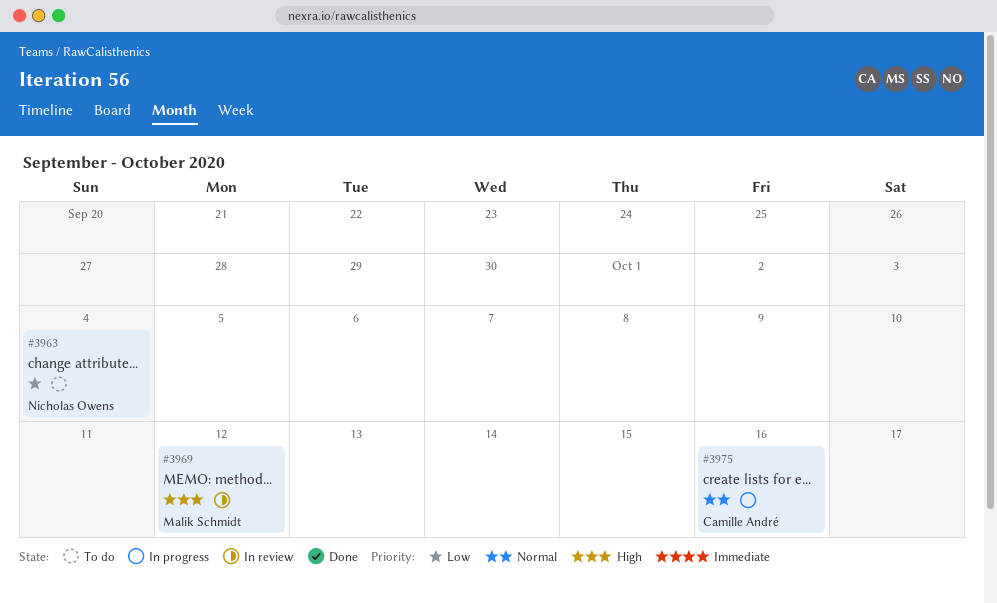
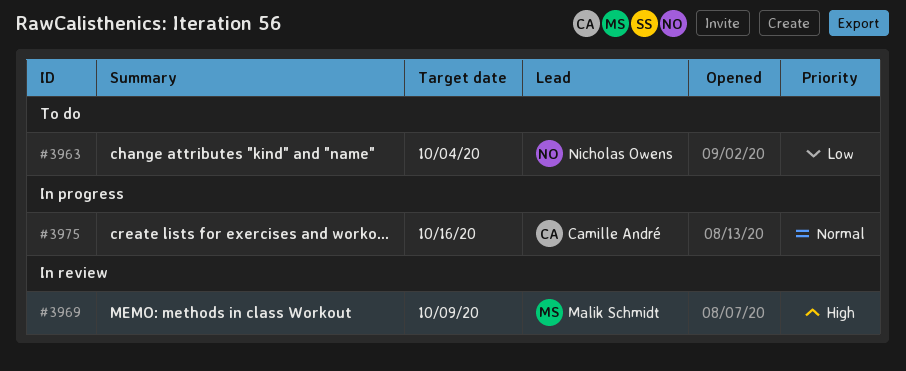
#3969, due: Oct 12 -> Oct 9

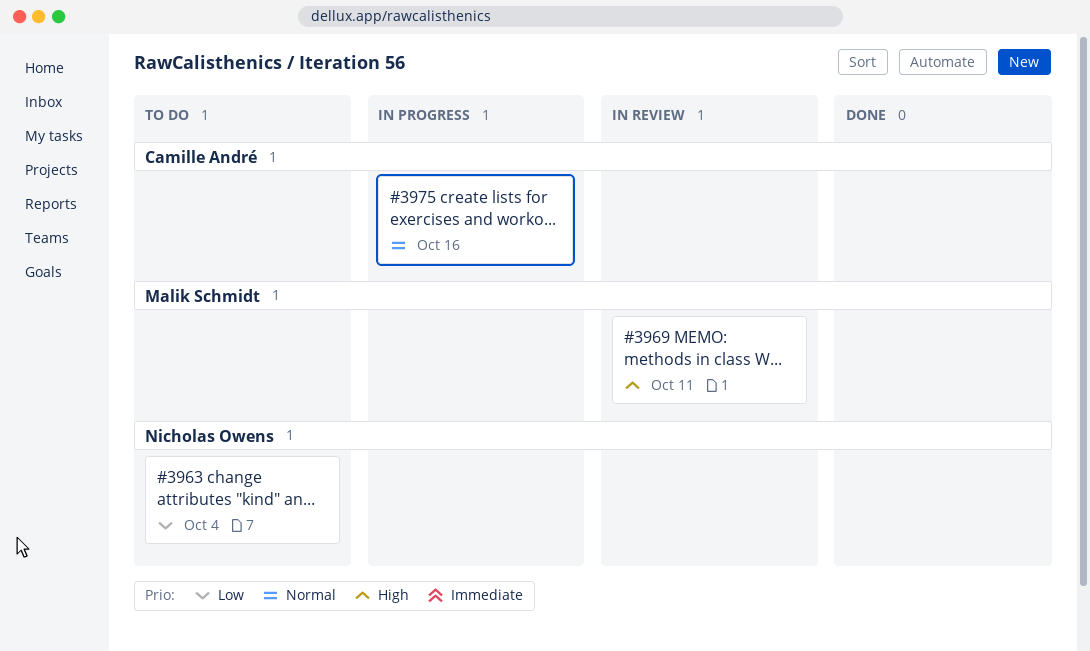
#3969, due: Oct 9 -> Oct 11

